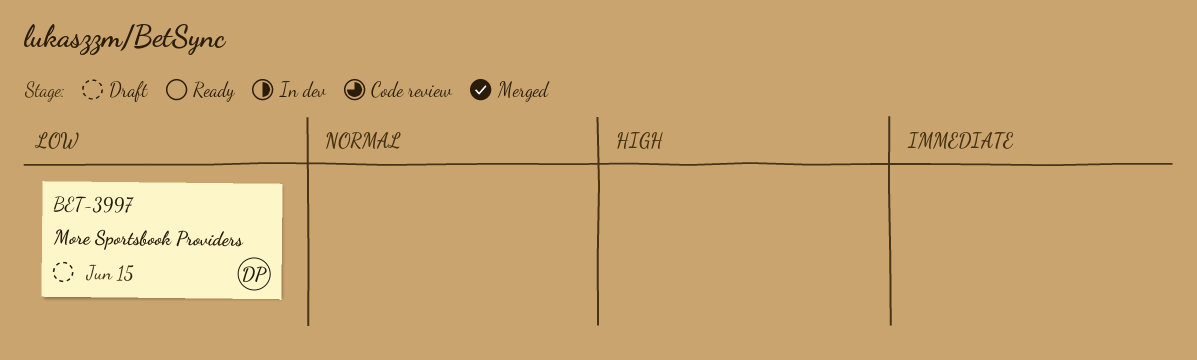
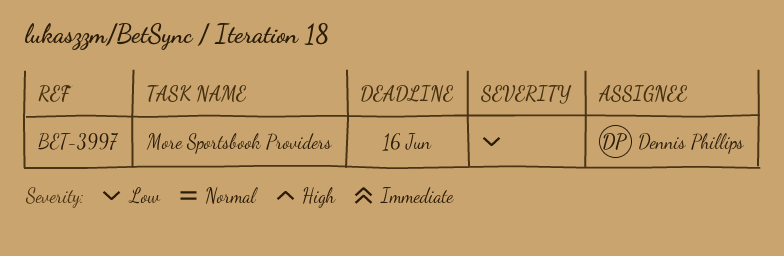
BET-3997, due: Jun 15 -> Jun 16

